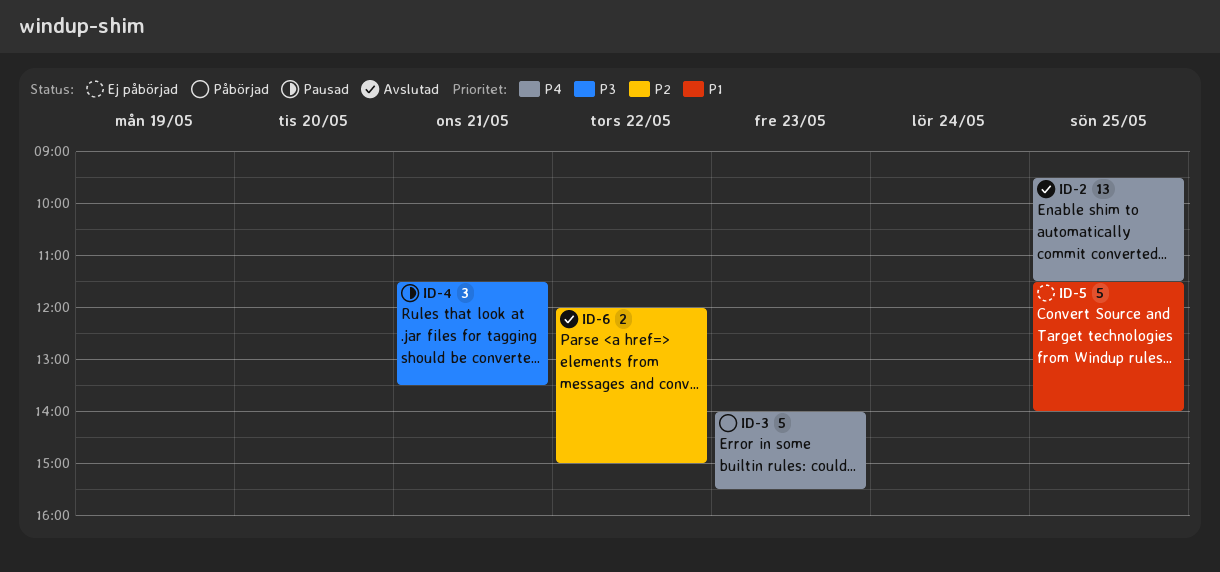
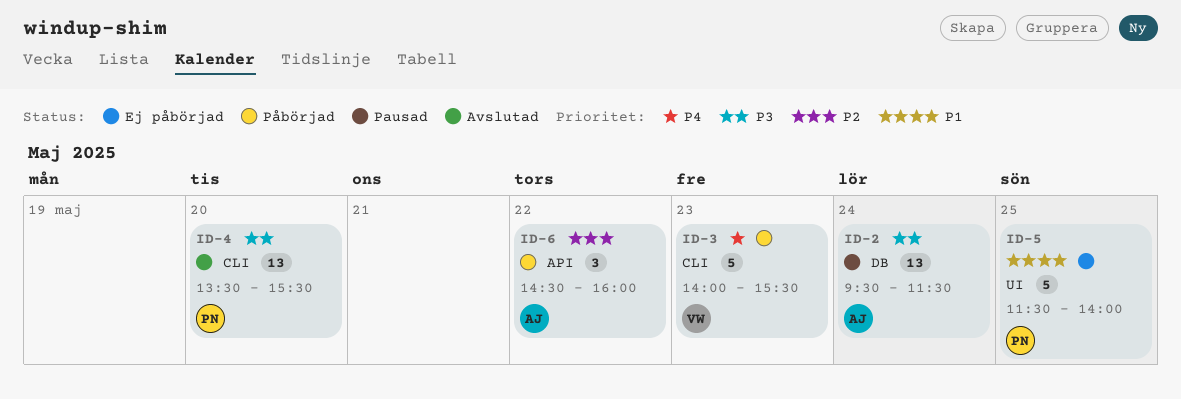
ID-2, status: Avslutad -> Pausad
ID-2, priority: P4 -> P3
ID-2, day: May 25 -> May 24
ID-4, status: Pausad -> Avslutad
ID-4, estimate: 3 -> 13
ID-4, day: May 21 -> May 20
ID-4, begins: 11:30 -> 13:30
ID-4, ends: 13:30 -> 15:30
ID-6, status: Avslutad -> Påbörjad
ID-6, estimate: 2 -> 3
ID-6, begins: 12:00 -> 14:30
ID-6, ends: 15:00 -> 16:00

